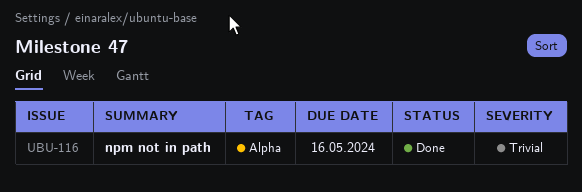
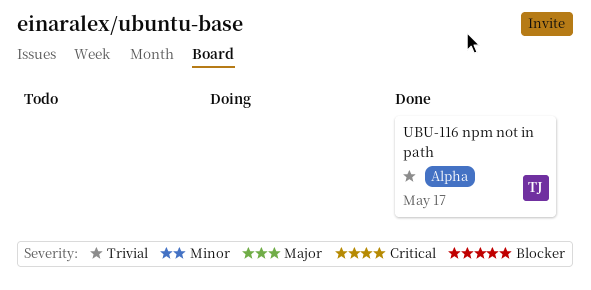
UBU-116, due: May 16 -> May 17

